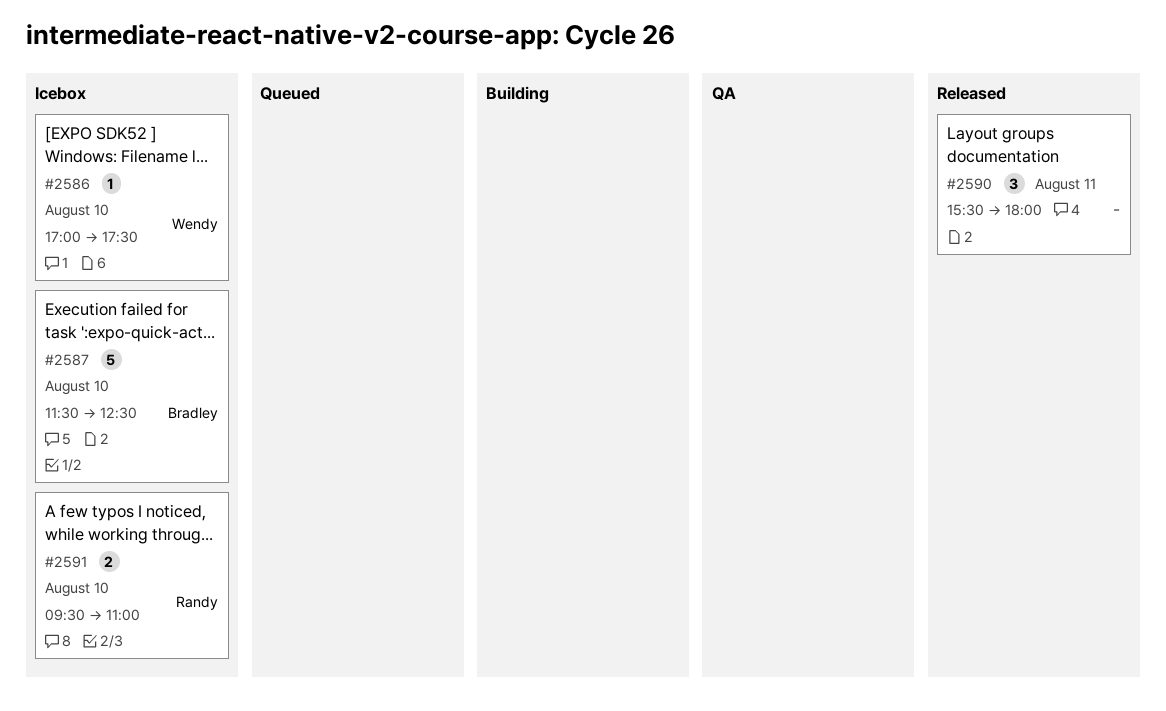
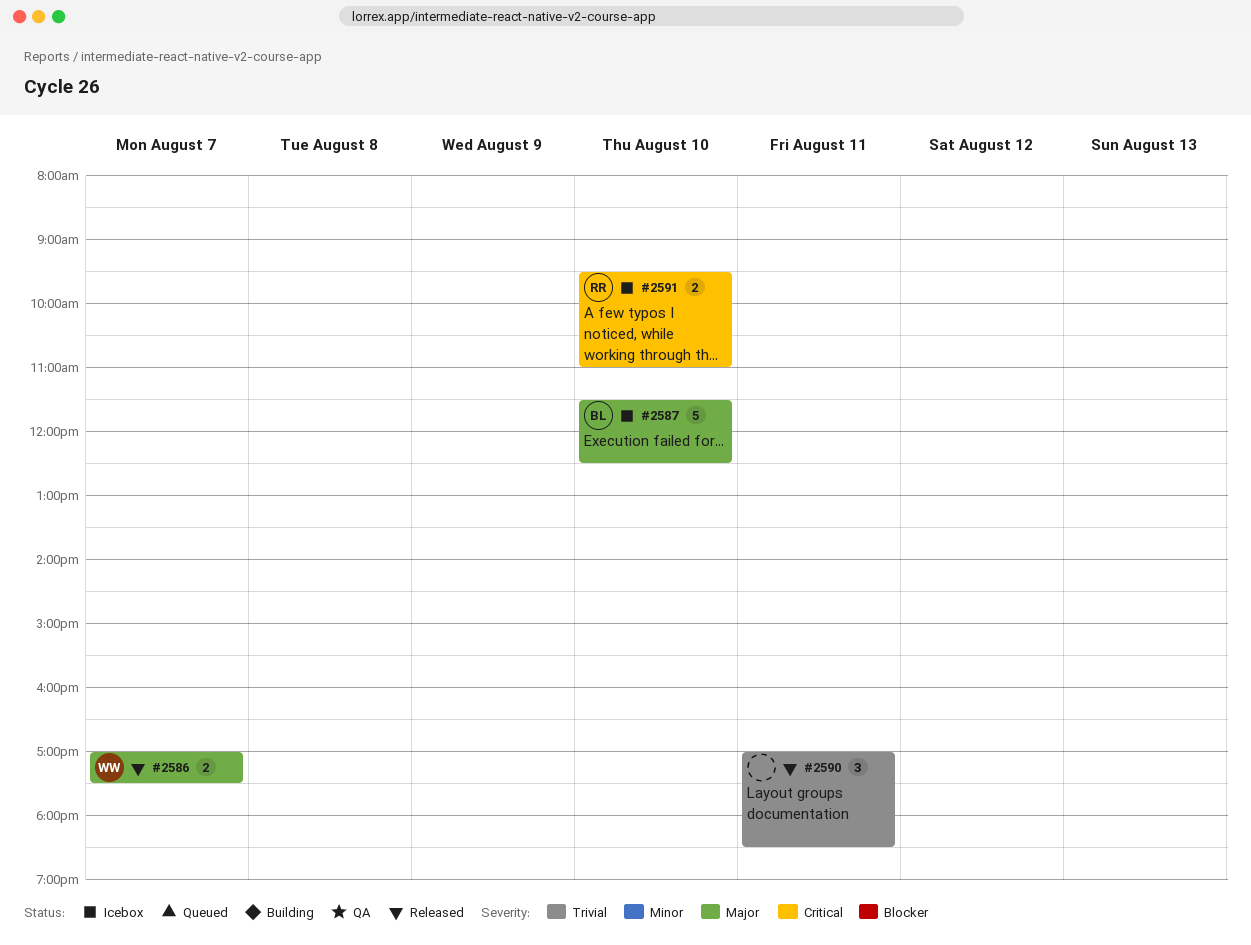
#2586, status: Icebox -> Released
#2586, estimate: 1 -> 2
#2586, day: Aug 10 -> Aug 7
#2590, begins: 15:30 -> 17:00
#2590, ends: 18:00 -> 18:30

